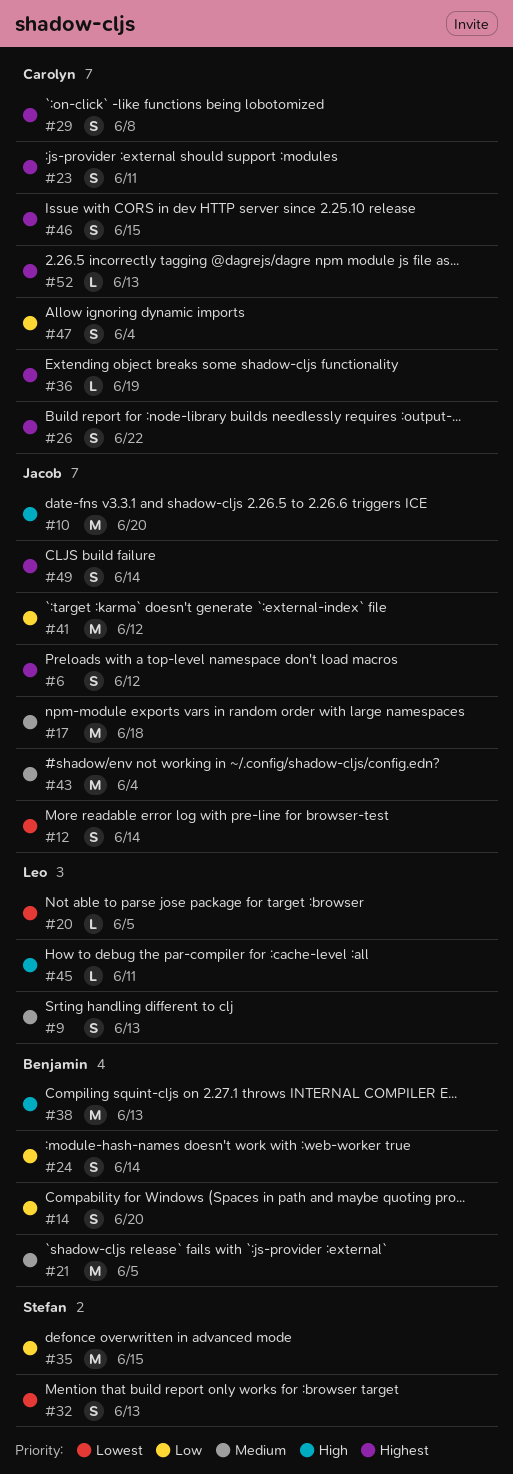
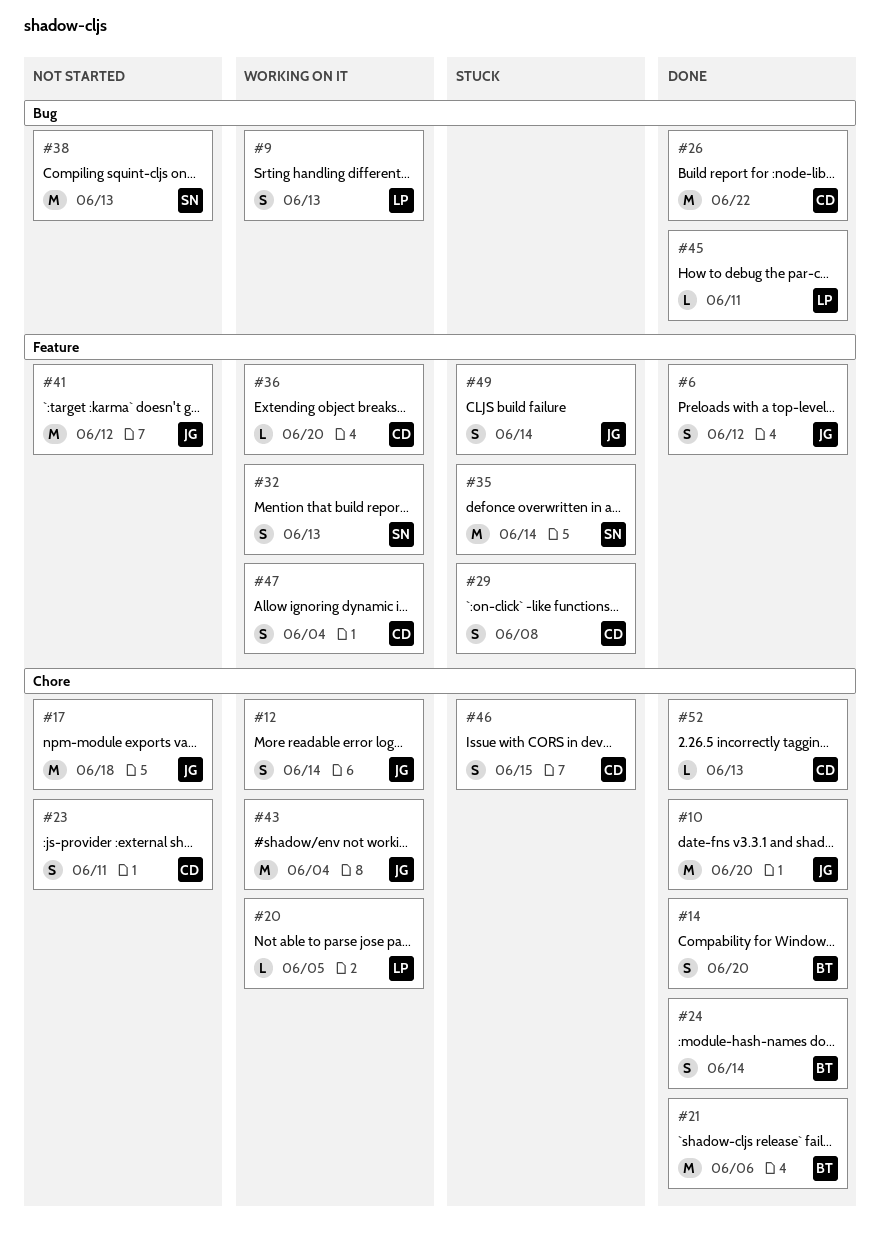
#21, due: Jun 5 -> Jun 6
#26, estimate: S -> M
#35, due: Jun 15 -> Jun 14
#36, due: Jun 19 -> Jun 20
#38, owner: Benjamin -> Stefan

